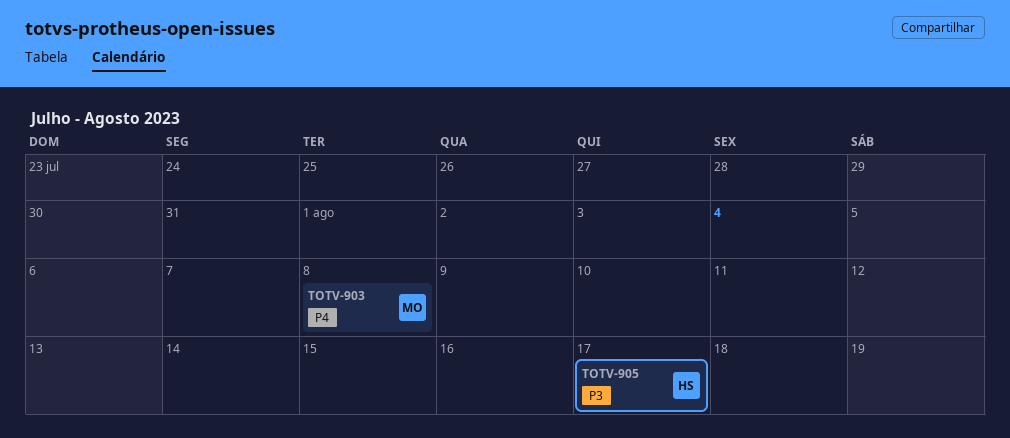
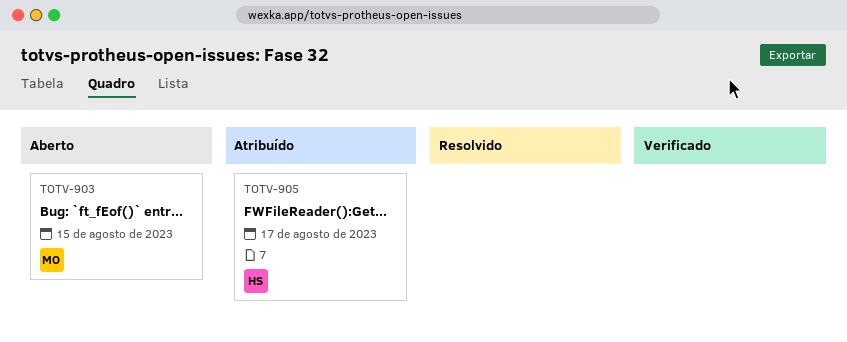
TOTV-903, due: Aug 8 -> Aug 15

